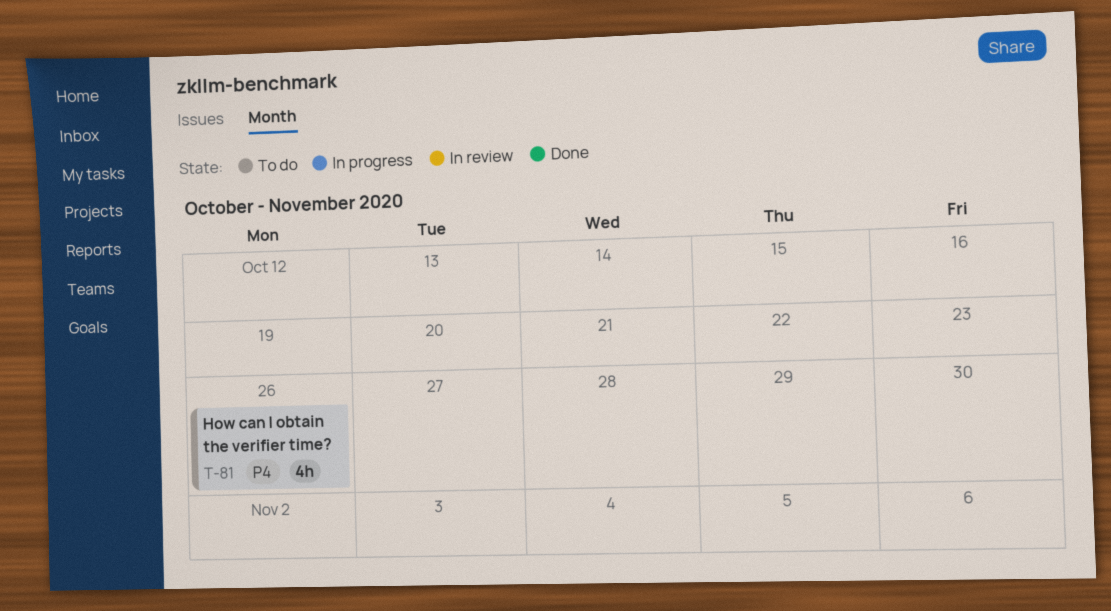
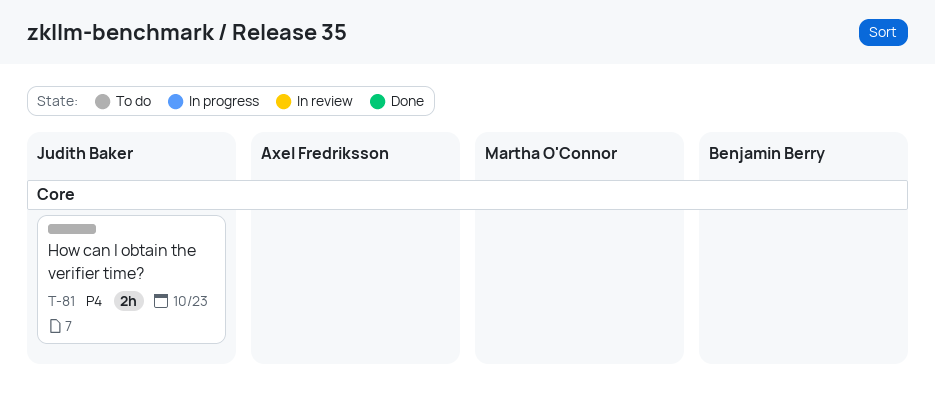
T-81, estimate: 4h -> 2h
T-81, due: Oct 26 -> Oct 23

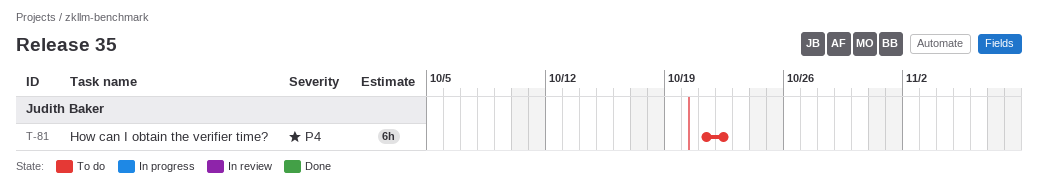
T-81, estimate: 2h -> 6h
T-81, due: Oct 23 -> Oct 22

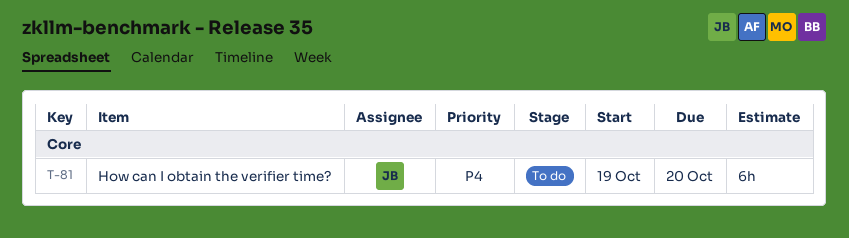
T-81, start: Oct 21 -> Oct 19
T-81, due: Oct 22 -> Oct 20

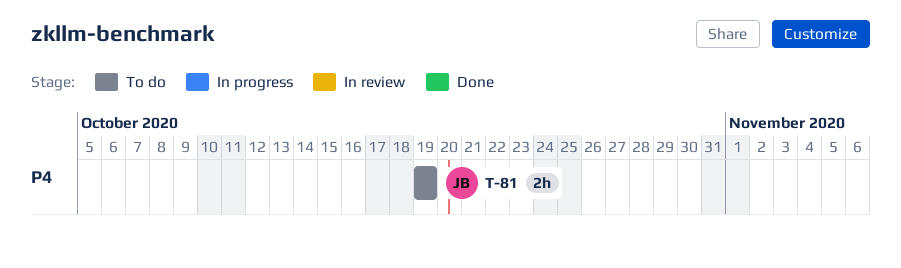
T-81, estimate: 6h -> 2h
T-81, due: Oct 20 -> Oct 19

